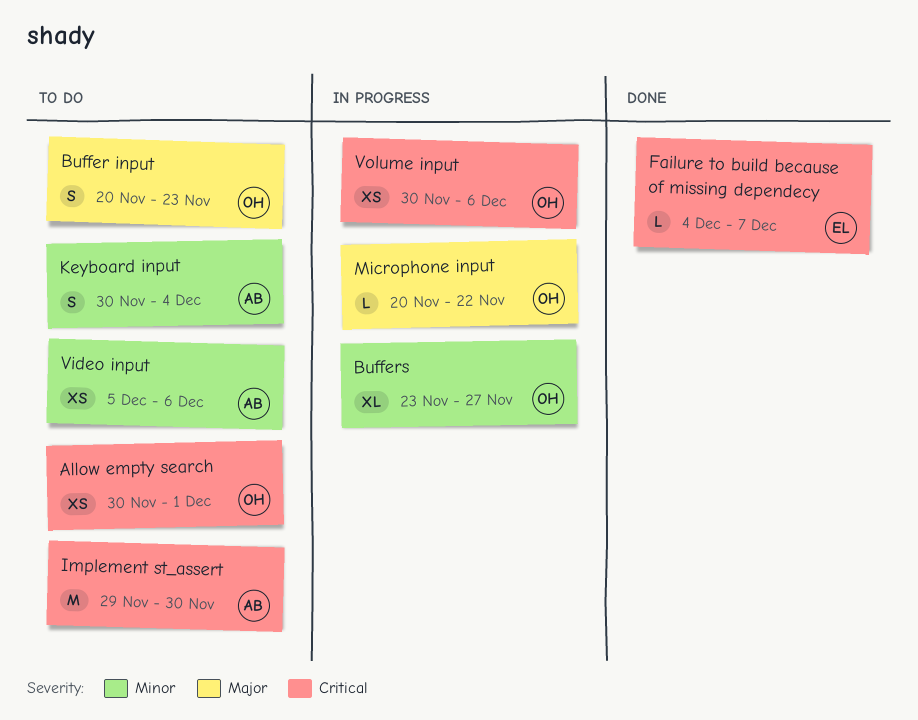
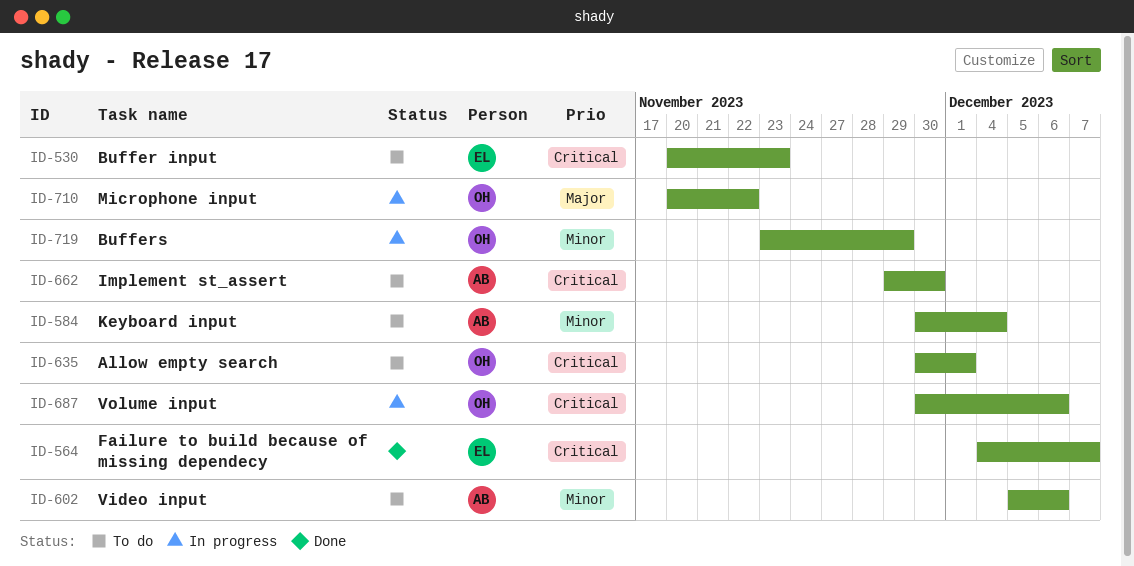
Buffer input, owner: OH -> EL
Buffer input, priority: Major -> Critical
Buffers, due: Nov 27 -> Nov 29

